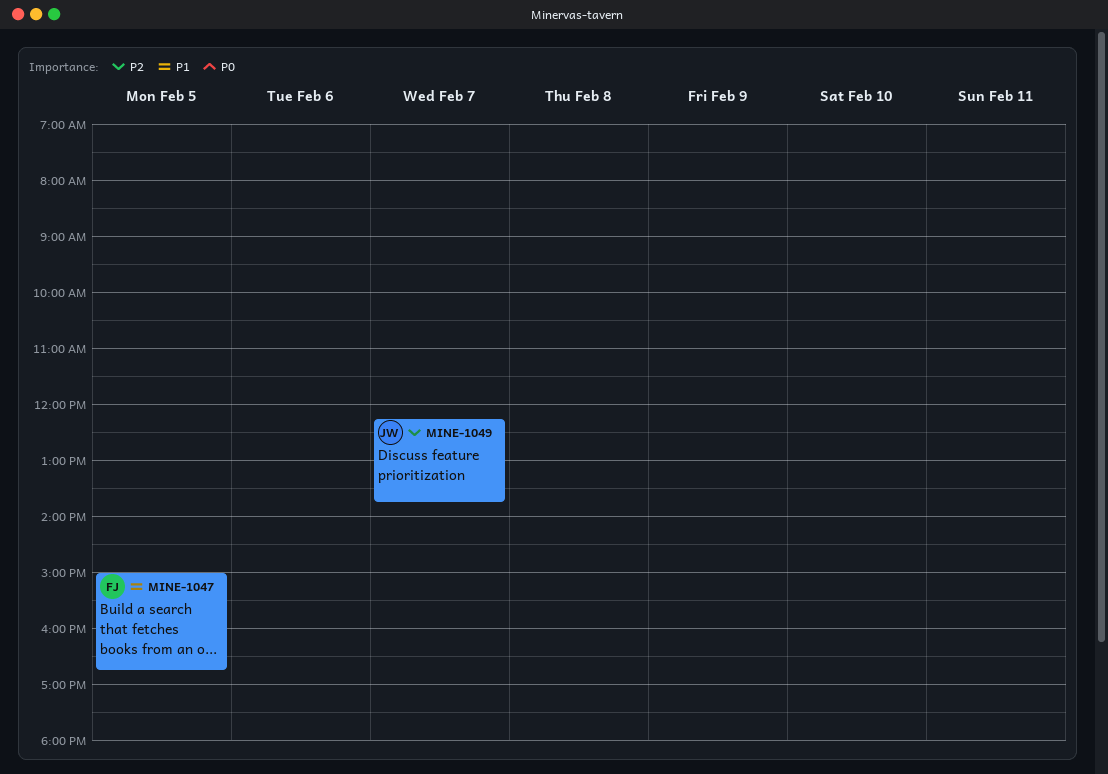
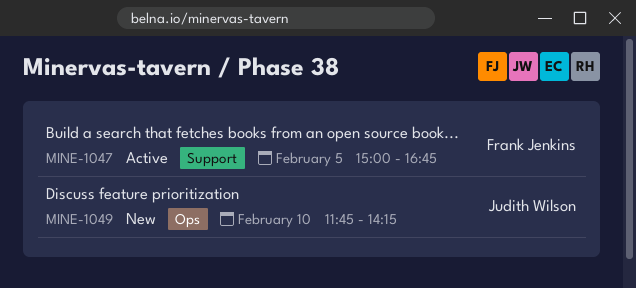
MINE-1049, day: Feb 7 -> Feb 10
MINE-1049, begins: 12:15 -> 11:45
MINE-1049, ends: 13:45 -> 14:15

